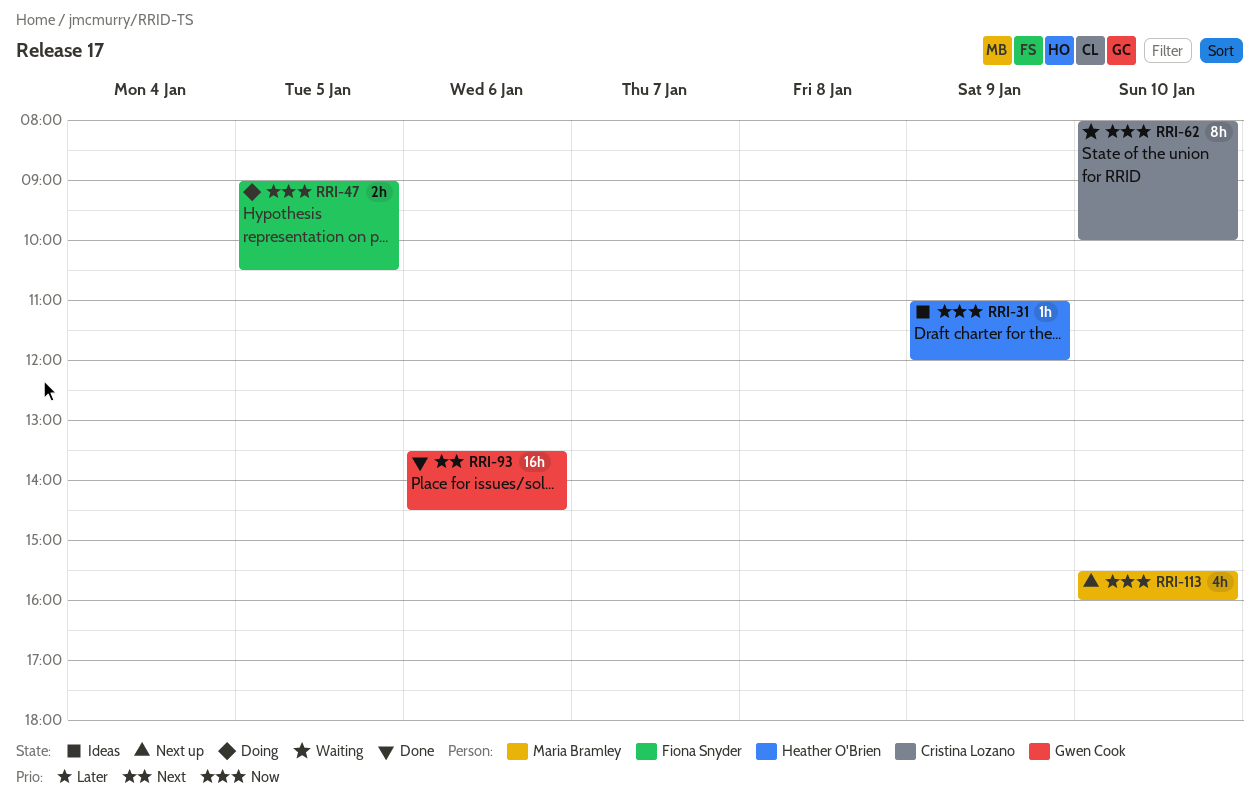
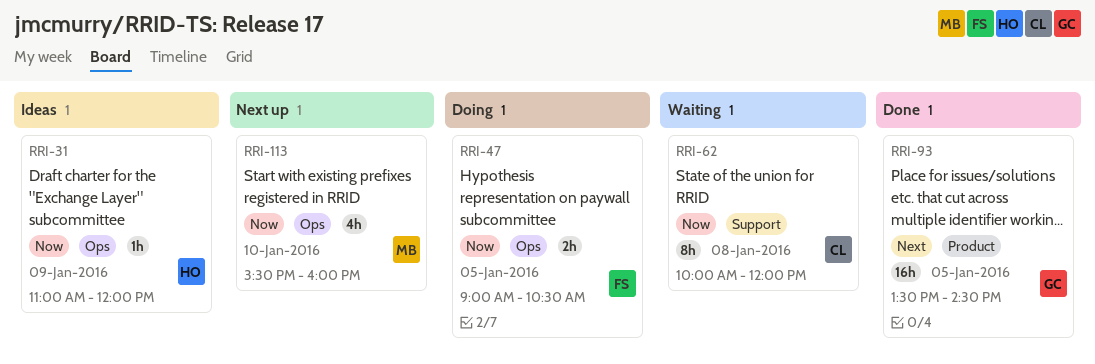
RRI-62, day: Jan 10 -> Jan 8
RRI-62, begins: 08:00 -> 10:00
RRI-62, ends: 10:00 -> 12:00
RRI-93, day: Jan 6 -> Jan 5

